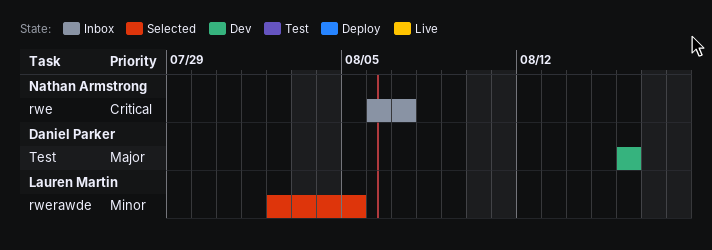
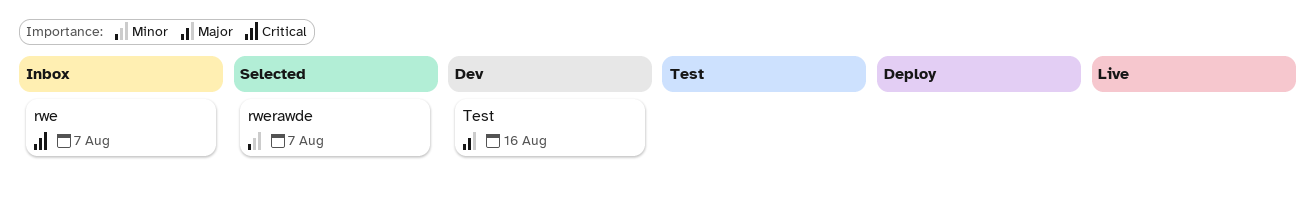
rwerawde, due: Aug 5 -> Aug 7

